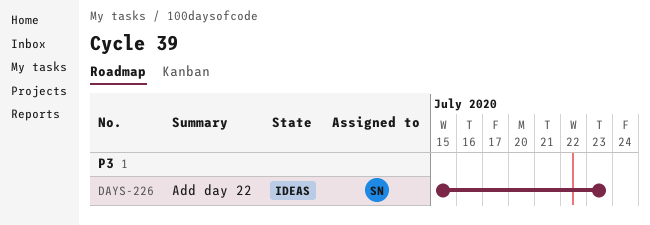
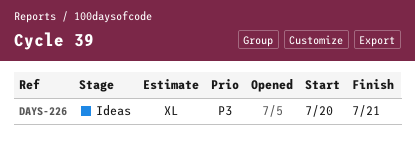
DAYS-226, start: Jul 15 -> Jul 20
DAYS-226, due: Jul 23 -> Jul 21

